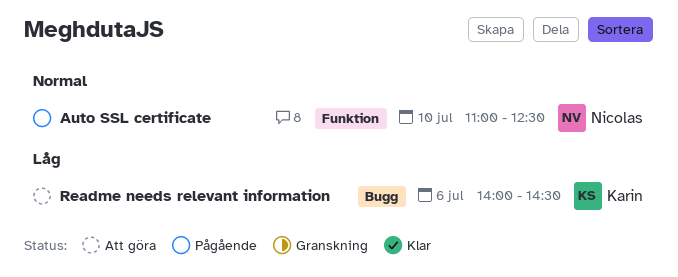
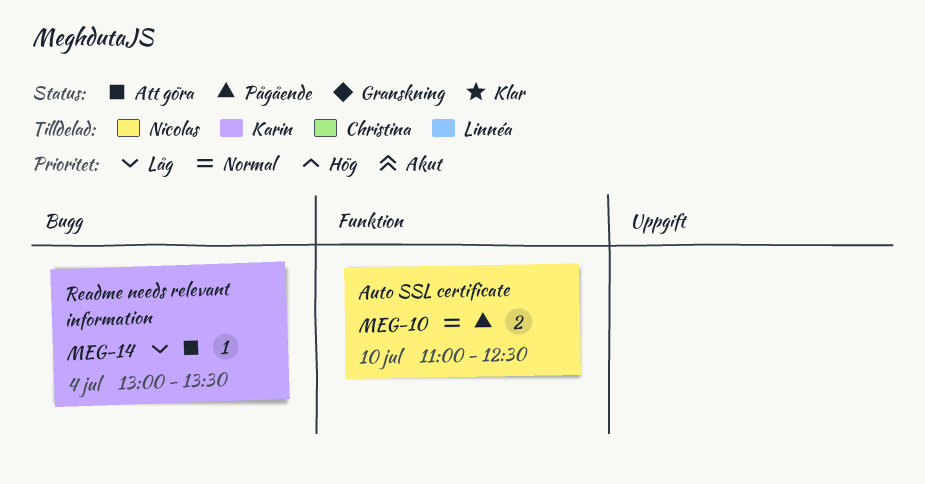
Readme needs relevant information, day: Jul 6 -> Jul 4
Readme needs relevant information, begins: 14:00 -> 13:00
Readme needs relevant information, ends: 14:30 -> 13:30

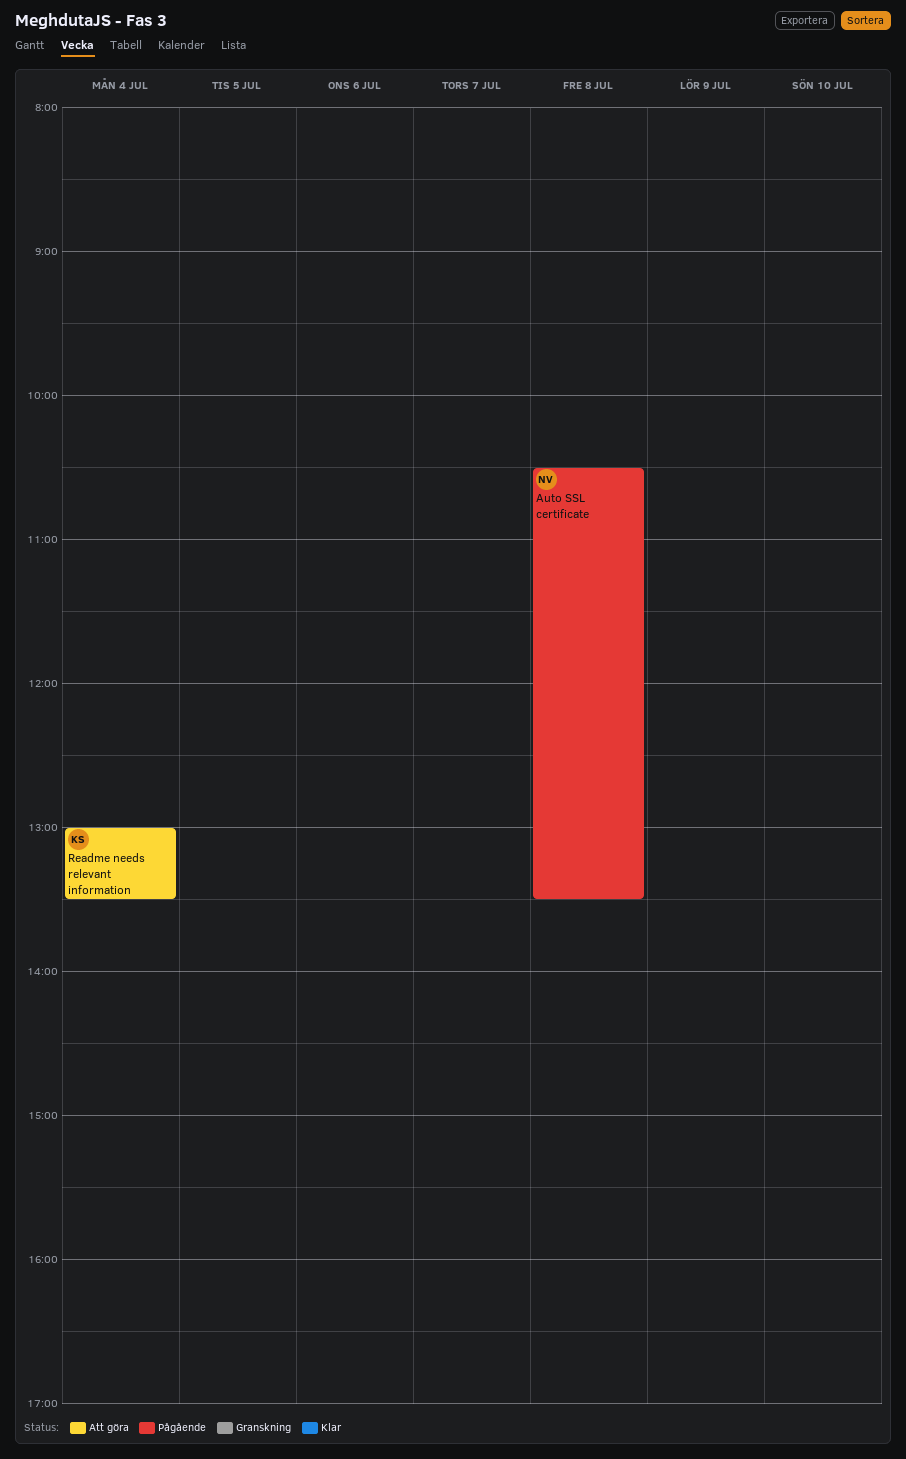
Auto SSL certificate, day: Jul 10 -> Jul 8
Auto SSL certificate, begins: 11:00 -> 10:30
Auto SSL certificate, ends: 12:30 -> 13:30

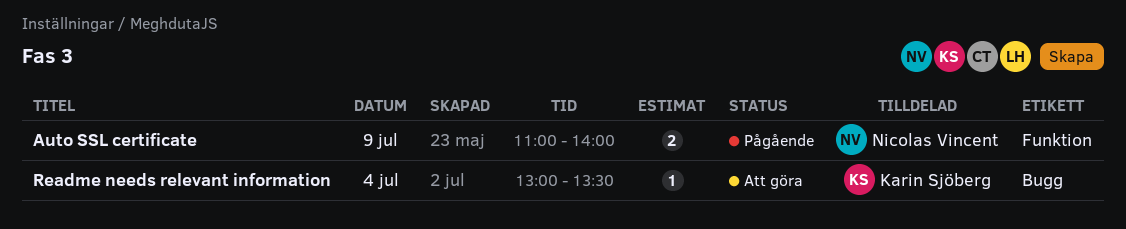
Auto SSL certificate, day: Jul 8 -> Jul 9
Auto SSL certificate, begins: 10:30 -> 11:00
Auto SSL certificate, ends: 13:30 -> 14:00

